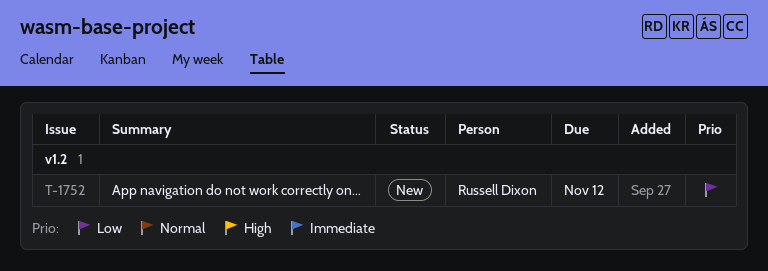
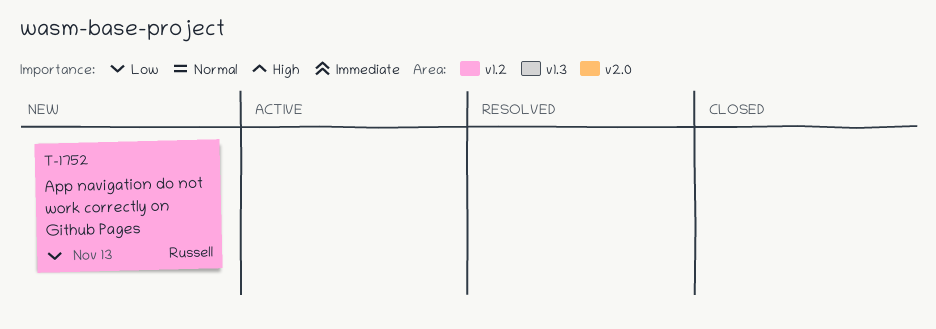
T-1752, due: Nov 12 -> Nov 13

